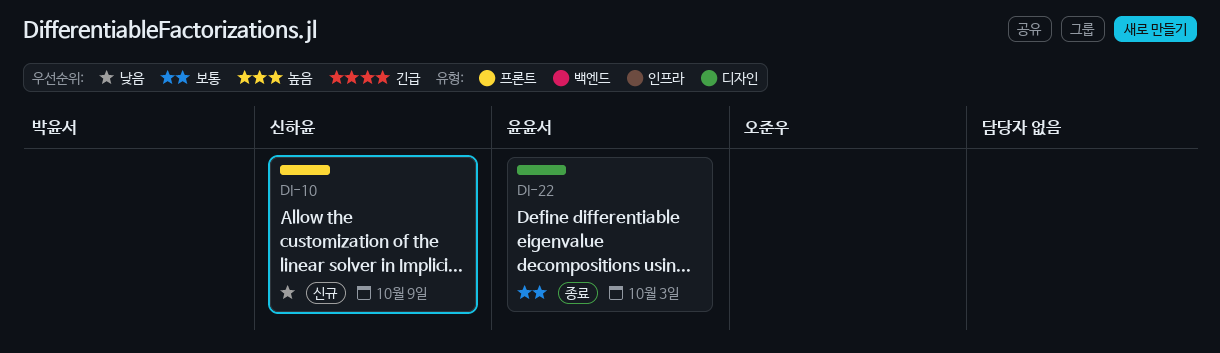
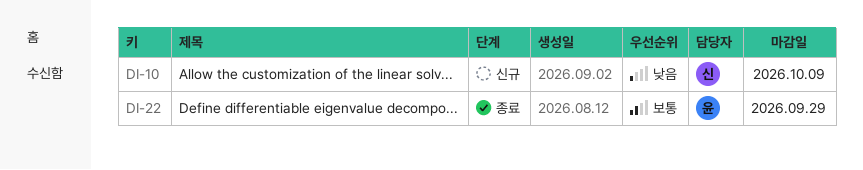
DI-22, due: Oct 3 -> Sep 29

